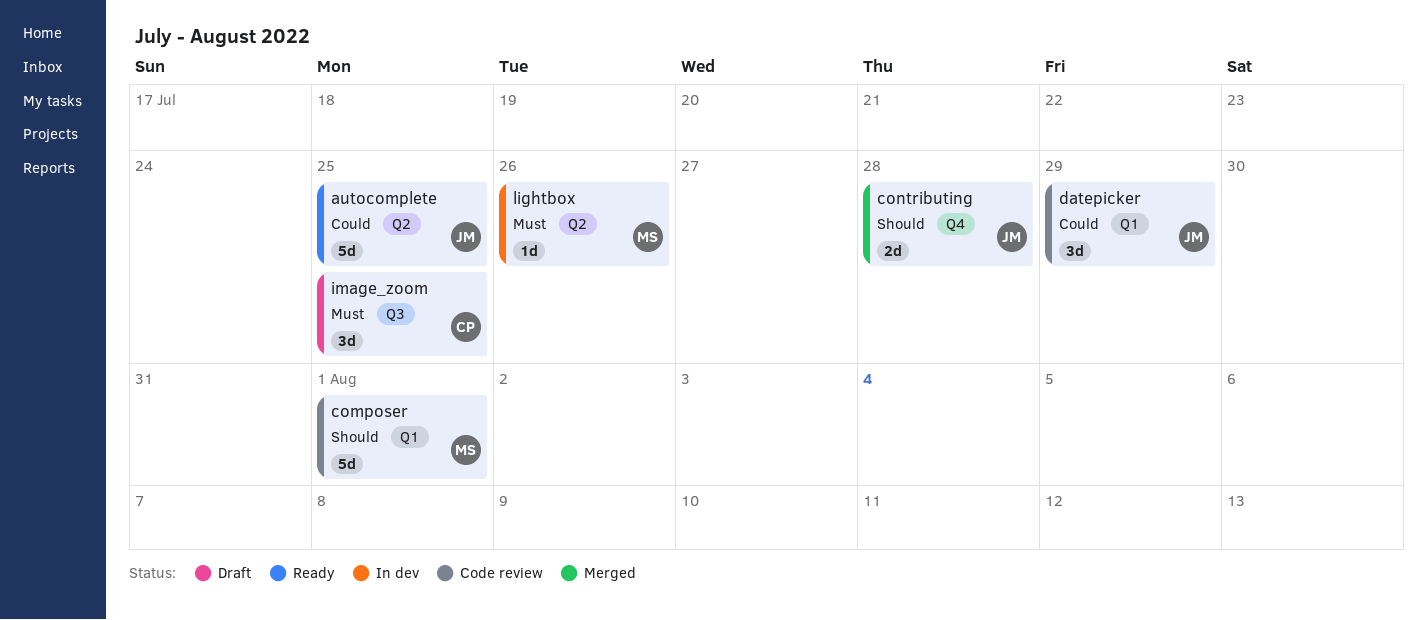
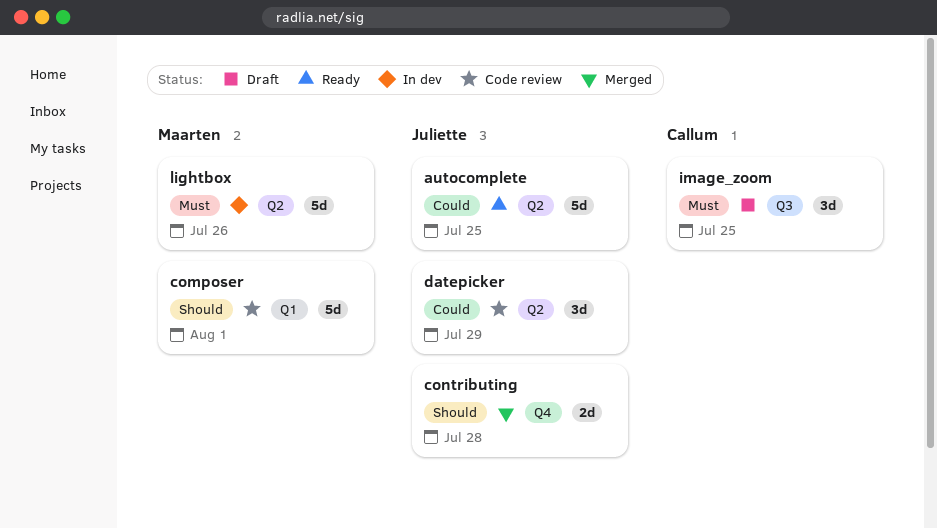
datepicker, label: Q1 -> Q2
lightbox, estimate: 1d -> 5d

